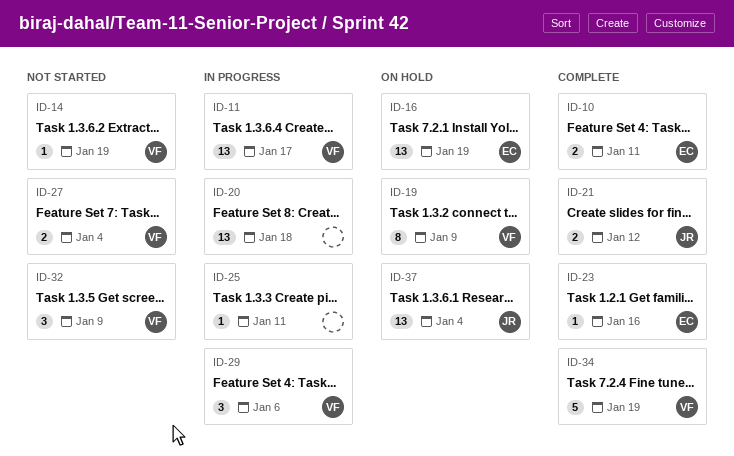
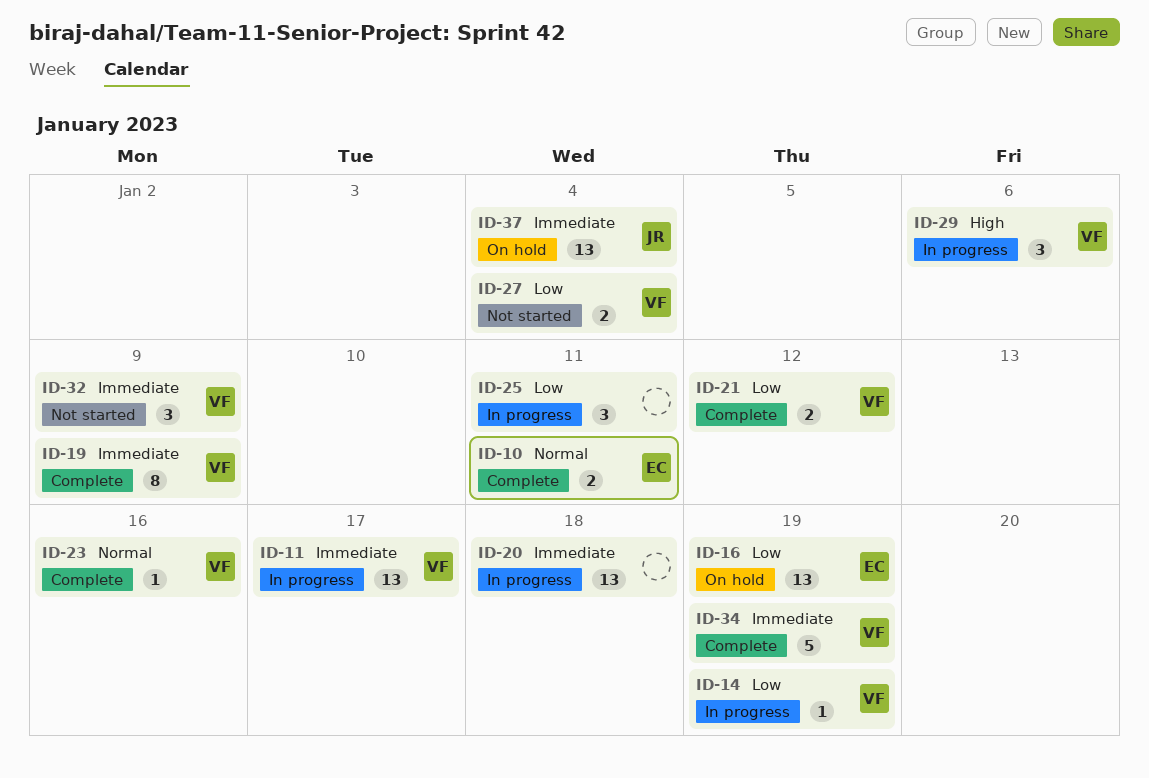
ID-14, status: Not started -> In progress
ID-19, status: On hold -> Complete
ID-21, owner: JR -> VF
ID-23, owner: EC -> VF
ID-25, estimate: 1 -> 3

